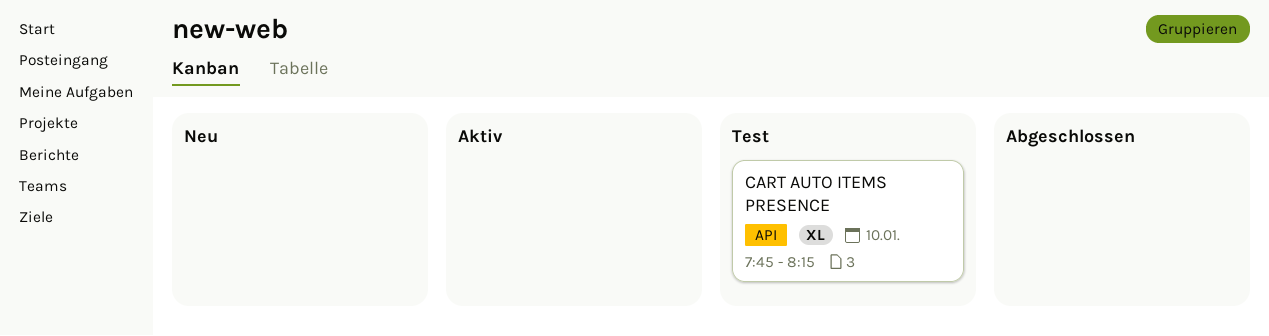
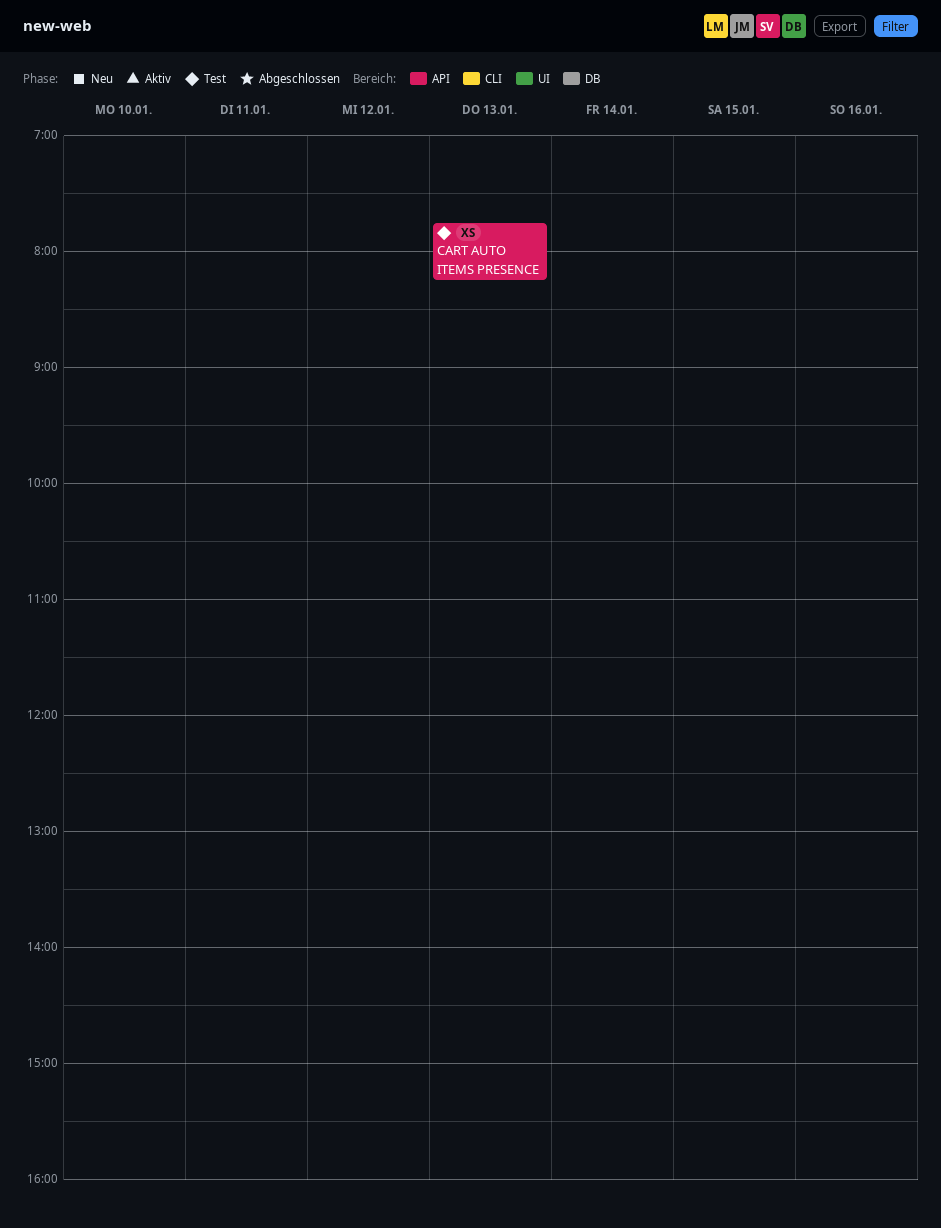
CART AUTO ITEMS PRESENCE, estimate: XL -> XS
CART AUTO ITEMS PRESENCE, day: Jan 10 -> Jan 13

